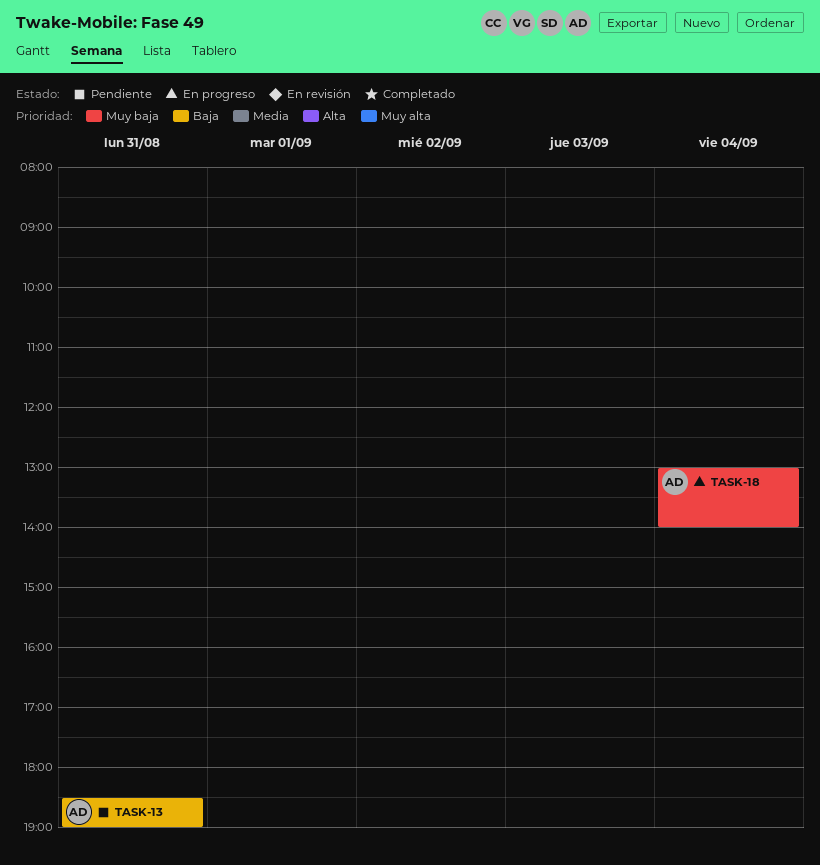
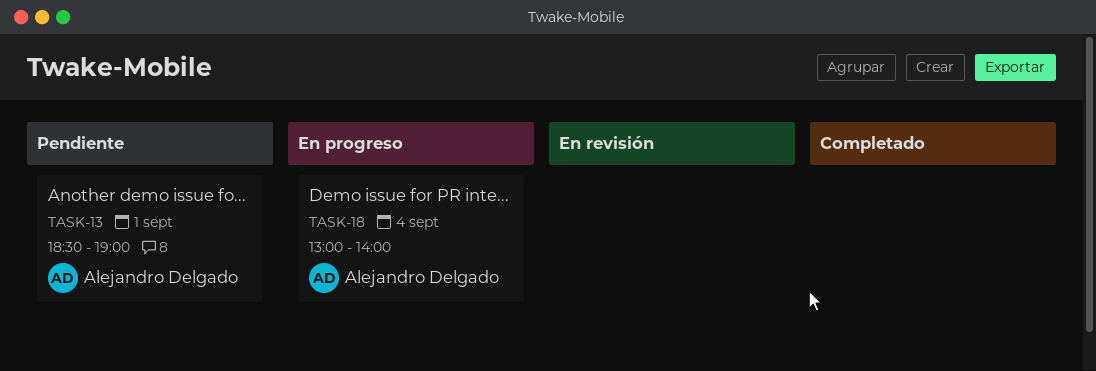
TASK-13, day: Aug 31 -> Sep 1

